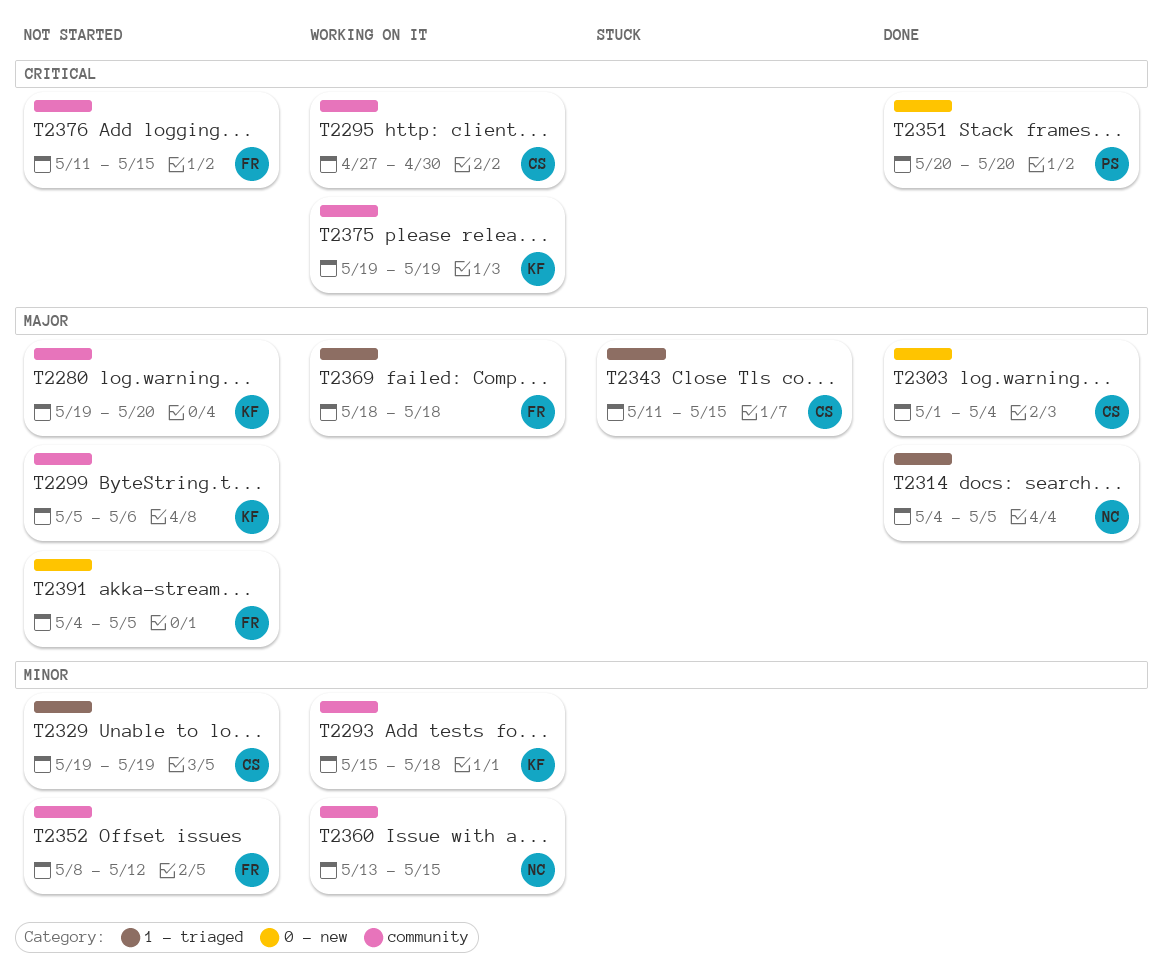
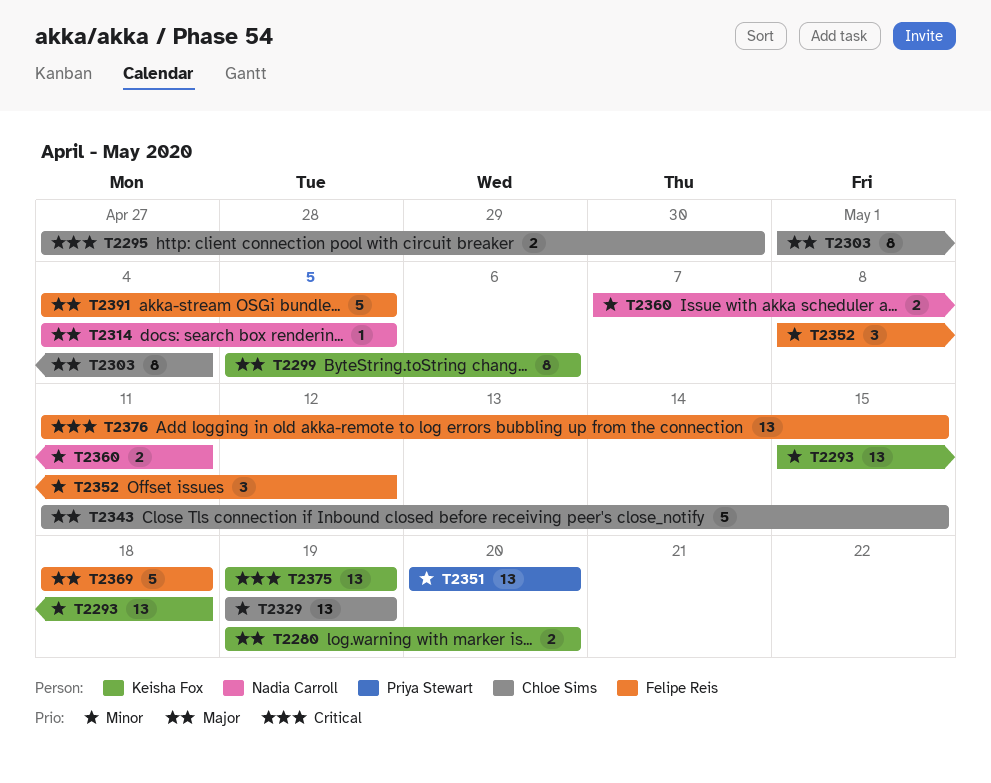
T2351, priority: Critical -> Minor
T2360, start: May 13 -> May 7
T2360, due: May 15 -> May 11

